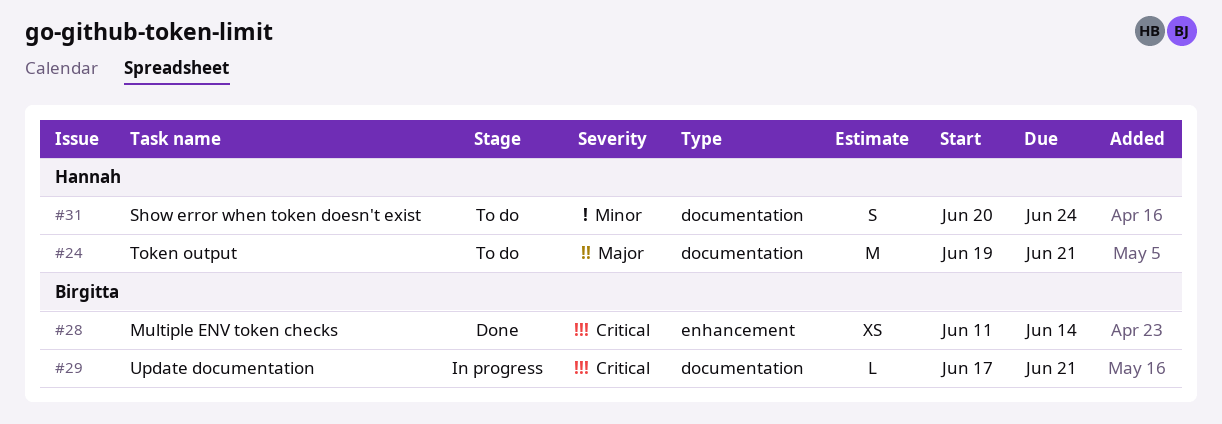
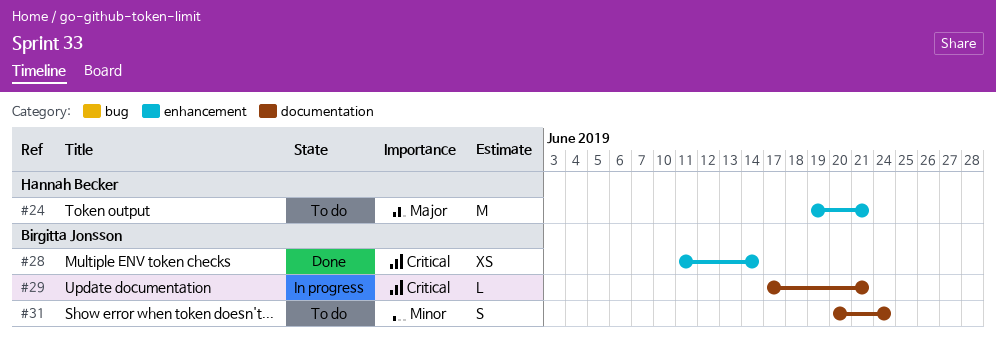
#24, label: documentation -> enhancement
#31, owner: Hannah Becker -> Birgitta Jonsson

